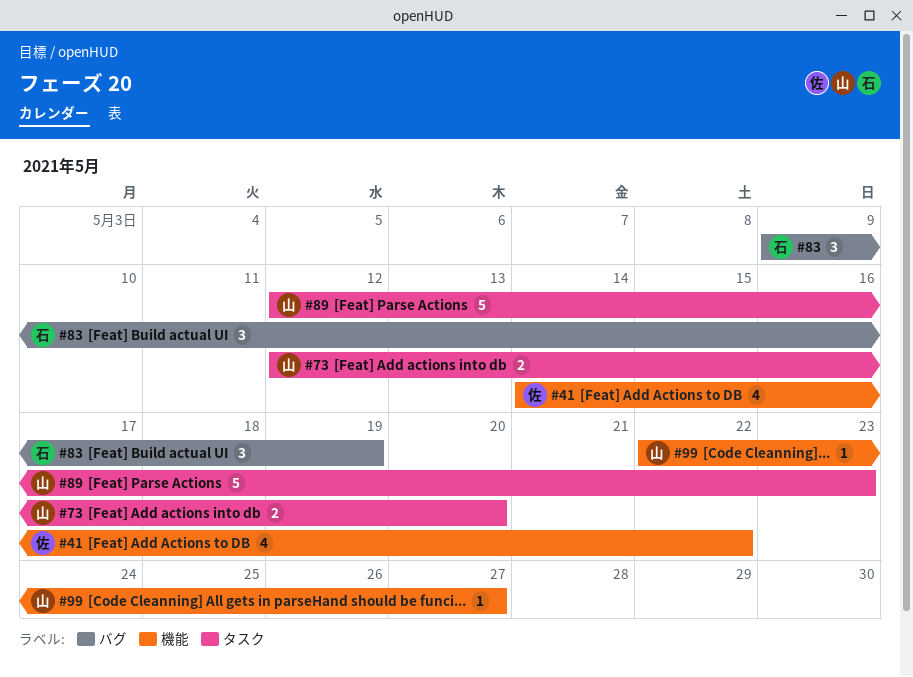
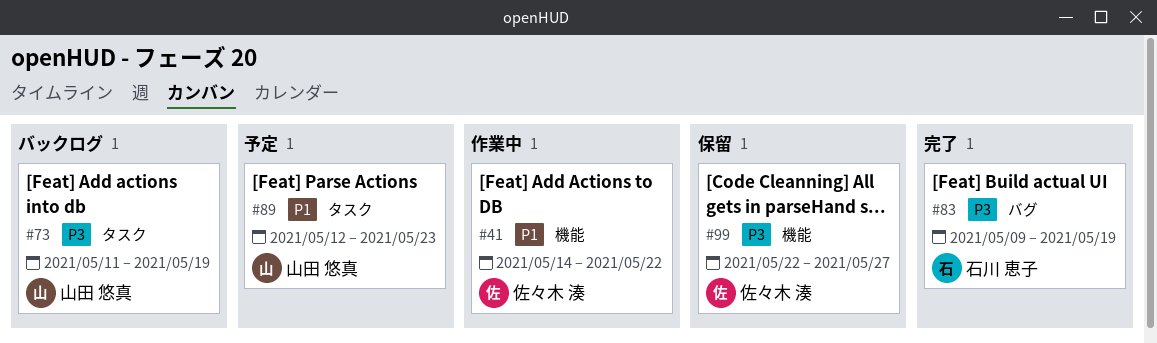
#73, start: May 12 -> May 11
#73, due: May 20 -> May 19
#99, owner: 山田 悠真 -> 佐々木 湊

